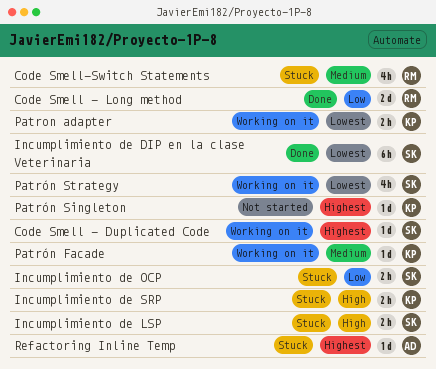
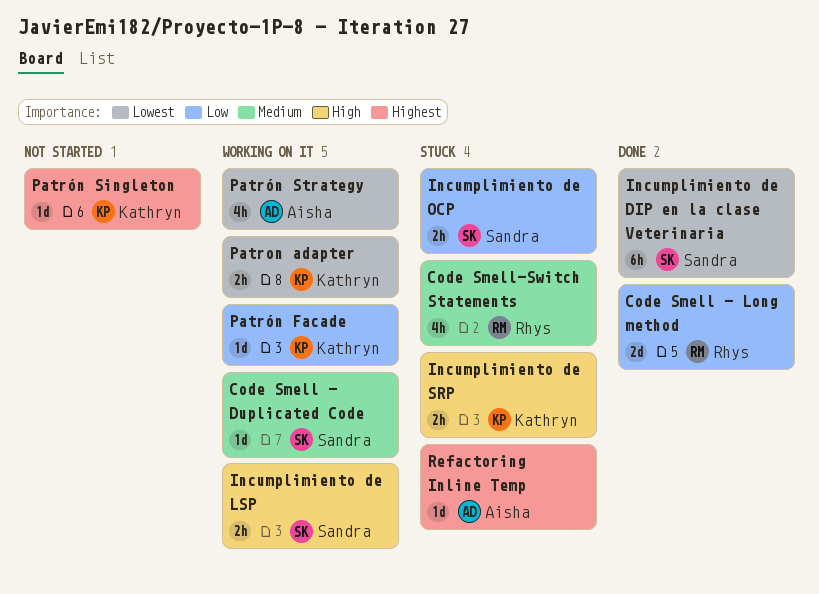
Code Smell - Duplicated Code, priority: Highest -> Medium
Incumplimiento de LSP, status: Stuck -> Working on it
Patrón Facade, priority: Medium -> Low
Patrón Strategy, owner: Sandra -> Aisha

